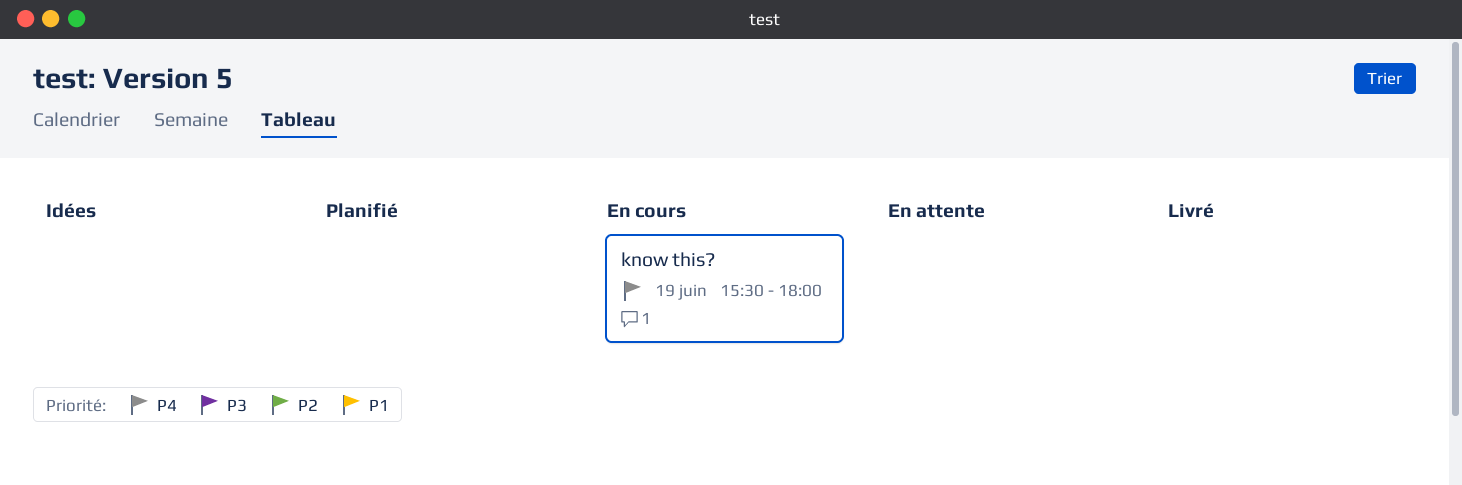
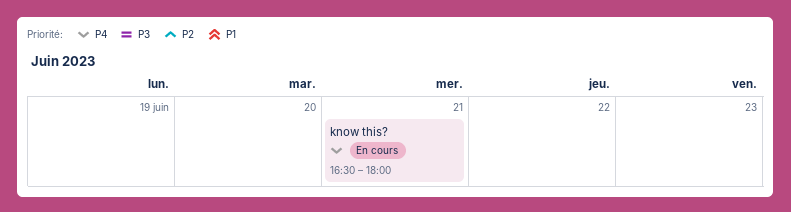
know this?, day: Jun 19 -> Jun 21
know this?, begins: 15:30 -> 16:30

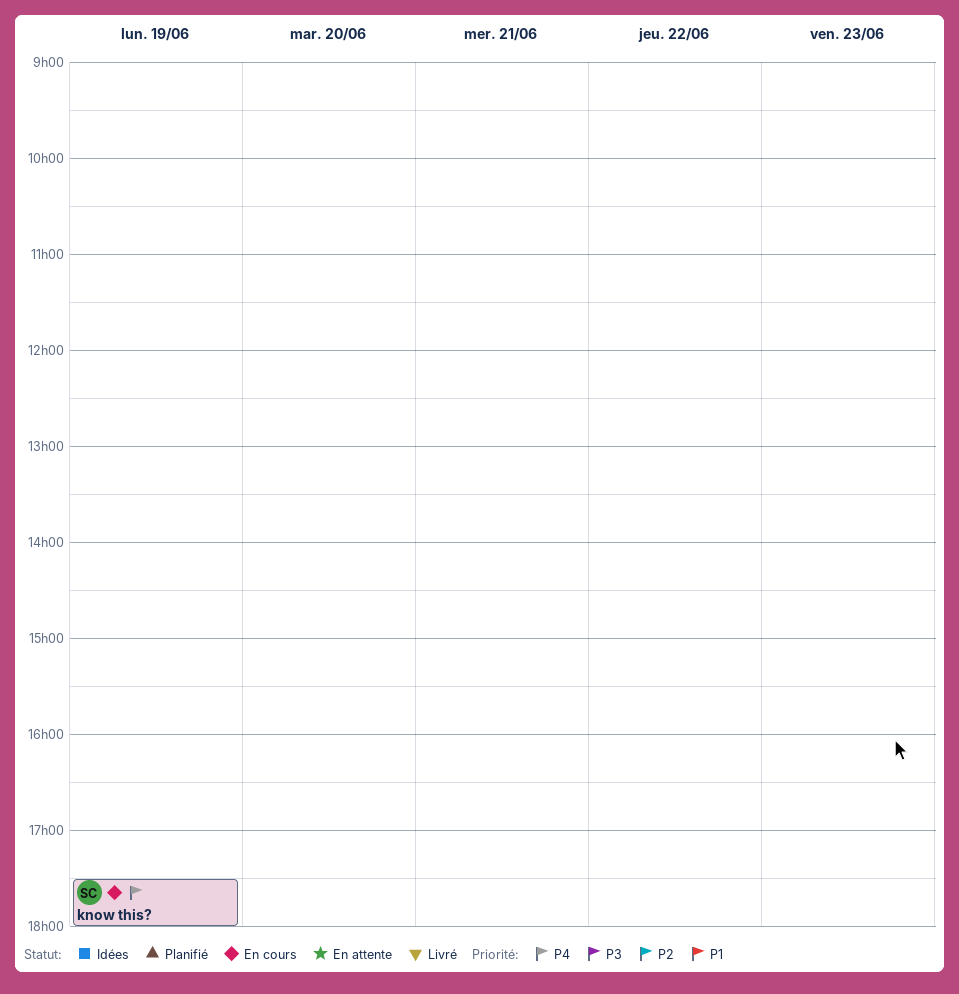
know this?, day: Jun 21 -> Jun 19
know this?, begins: 16:30 -> 17:30

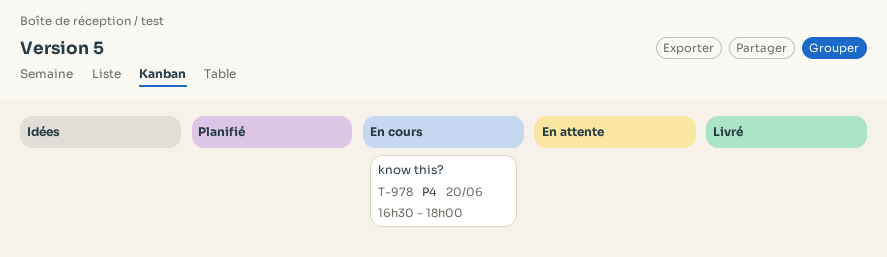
know this?, day: Jun 19 -> Jun 20
know this?, begins: 17:30 -> 16:30

